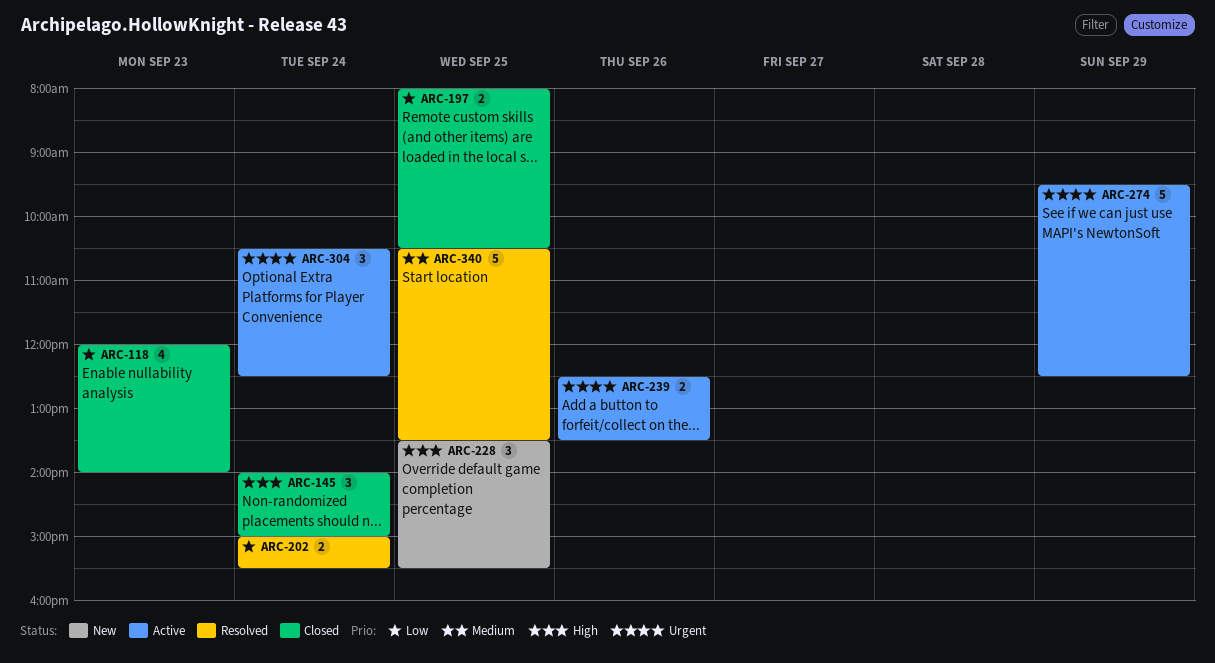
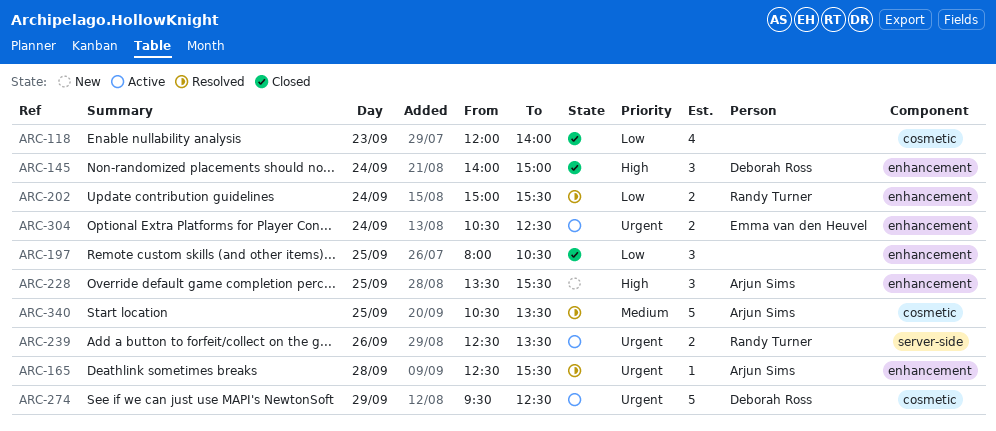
ARC-165: none -> present
ARC-197, estimate: 2 -> 3
ARC-304, estimate: 3 -> 2

